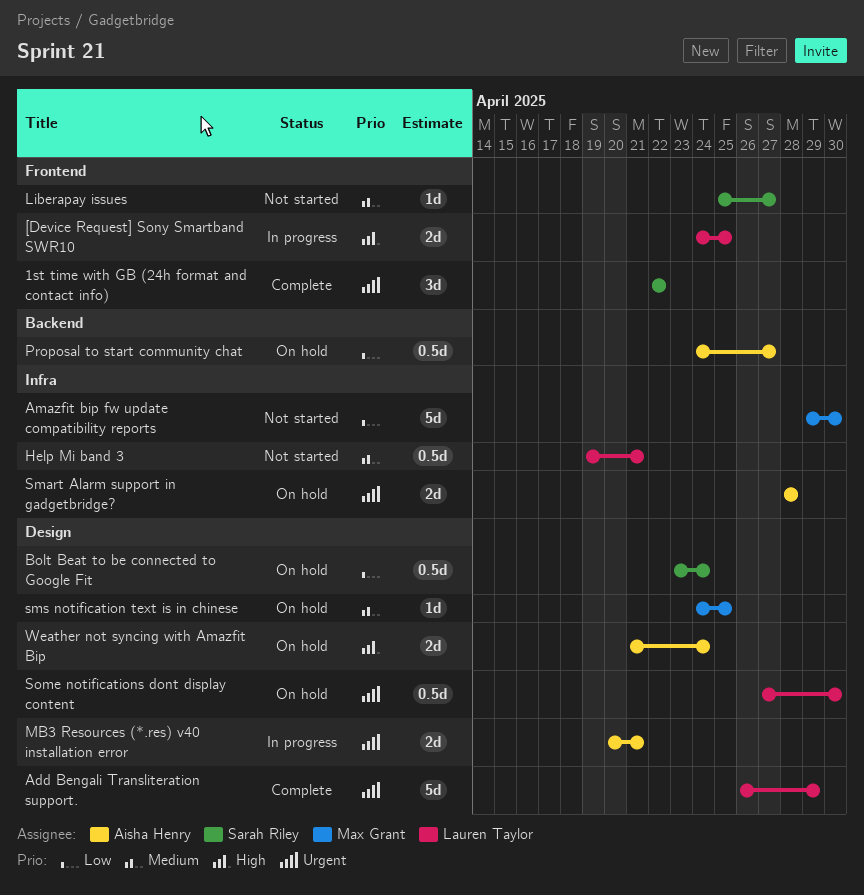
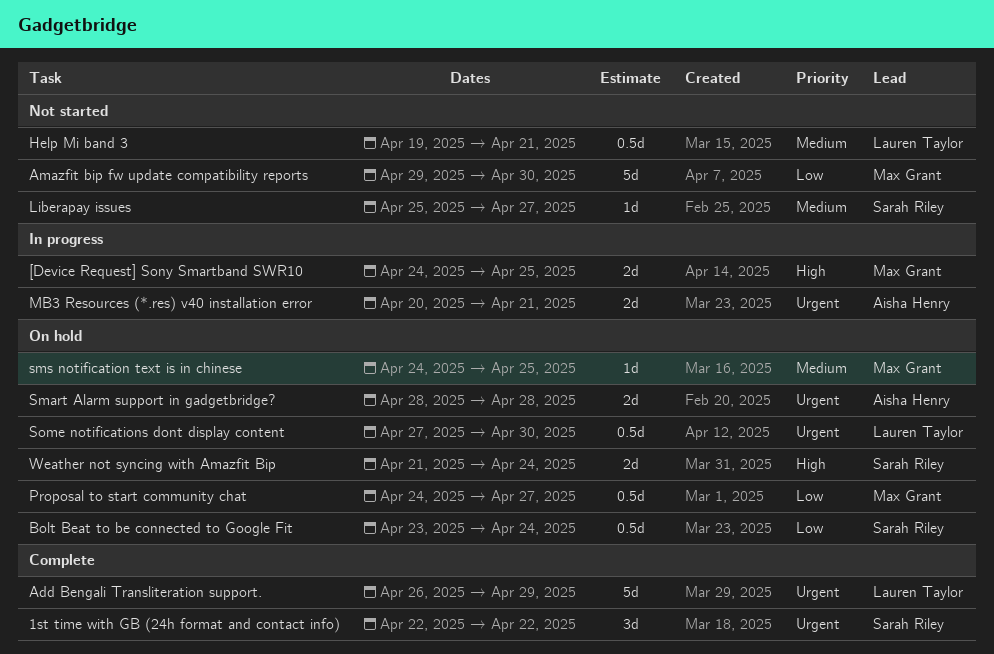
[Device Request] Sony Smartband SWR10, owner: Lauren Taylor -> Max Grant
Proposal to start community chat, owner: Aisha Henry -> Max Grant
Weather not syncing with Amazfit Bip, owner: Aisha Henry -> Sarah Riley

